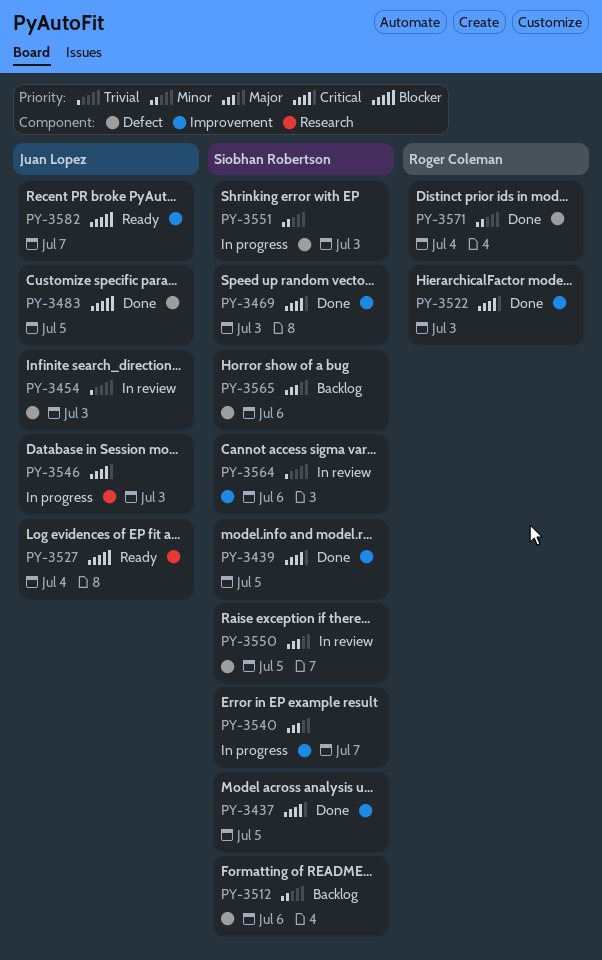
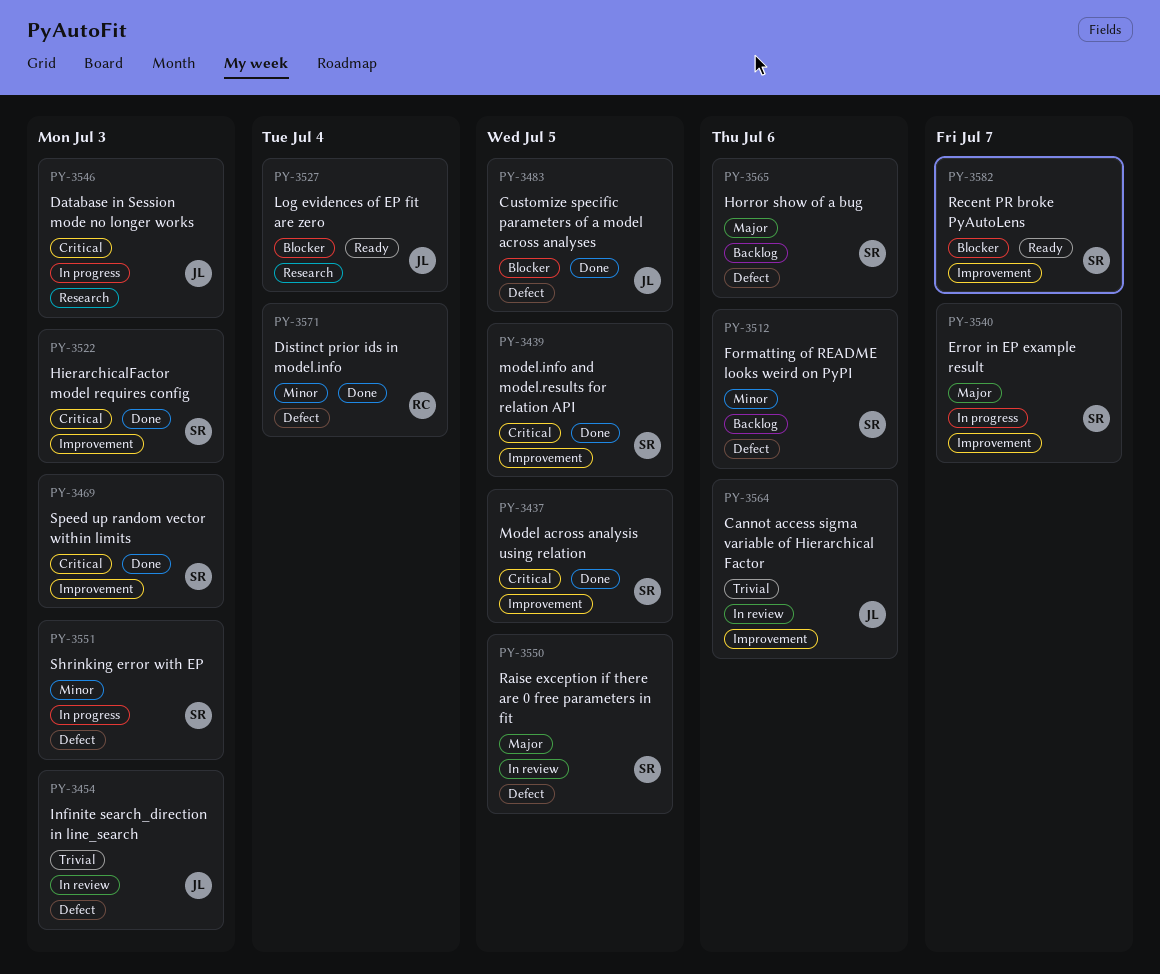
PY-3522, owner: Roger Coleman -> Siobhan Robertson
PY-3564, owner: Siobhan Robertson -> Juan Lopez
PY-3582, owner: Juan Lopez -> Siobhan Robertson

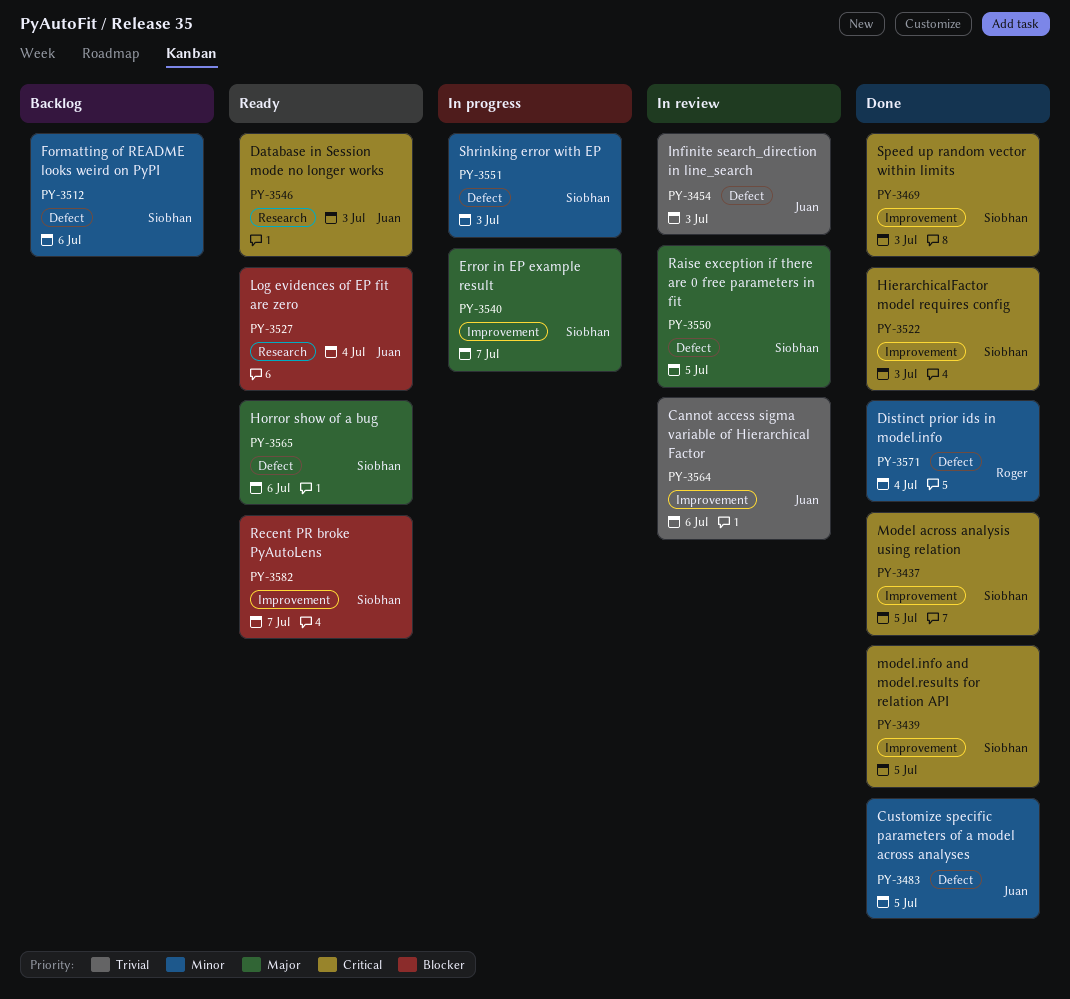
PY-3483, priority: Blocker -> Minor
PY-3546, status: In progress -> Ready
PY-3565, status: Backlog -> Ready

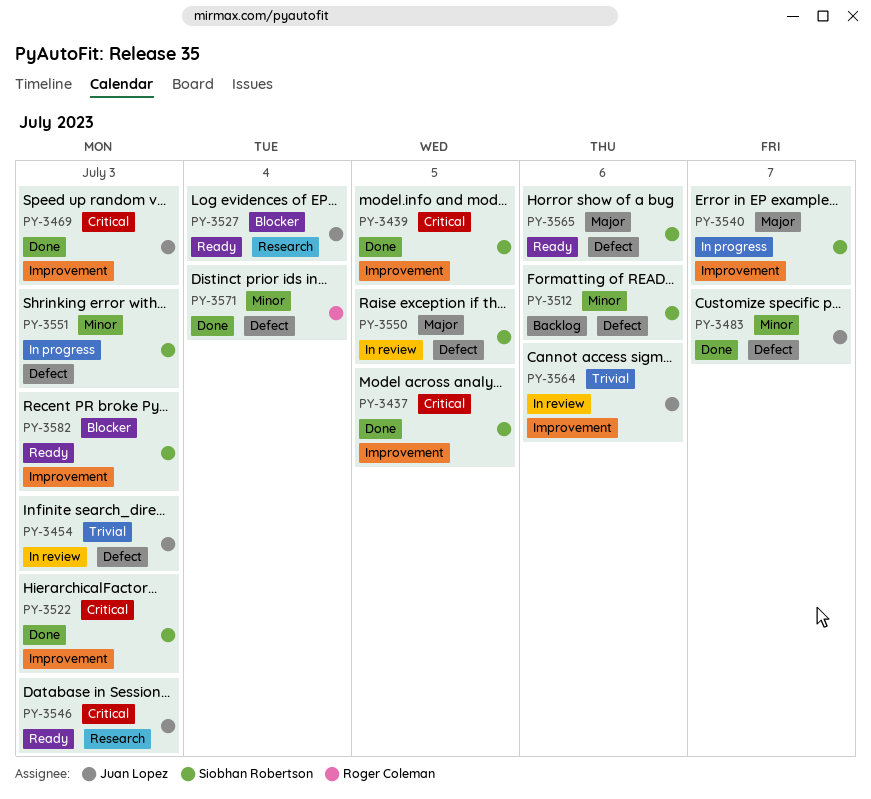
PY-3469, owner: Siobhan Robertson -> Juan Lopez
PY-3483, due: Jul 5 -> Jul 7
PY-3582, due: Jul 7 -> Jul 3

